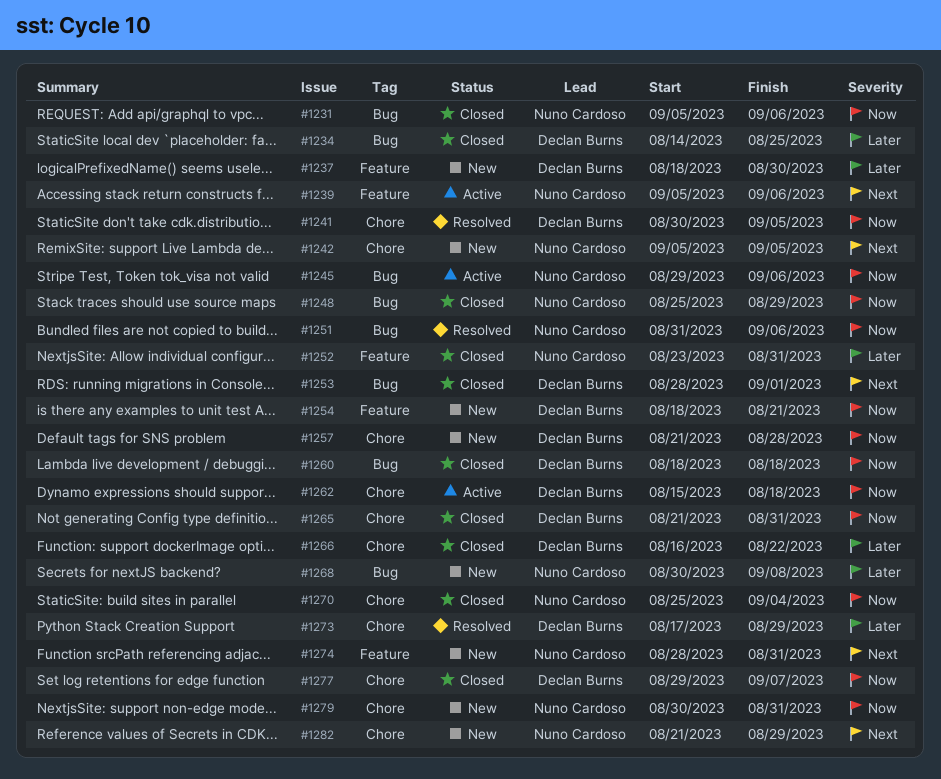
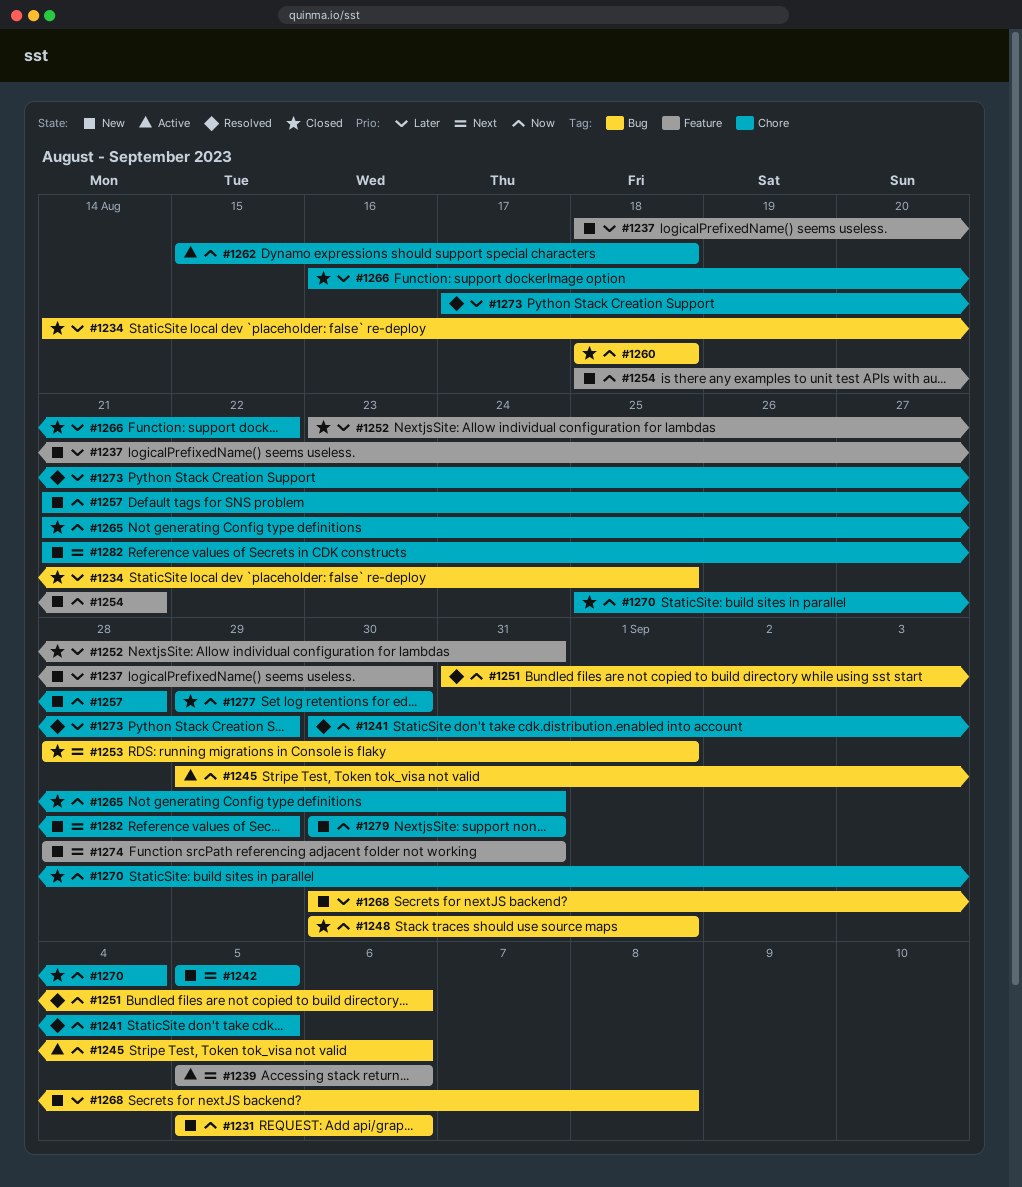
#1231, status: Closed -> New
#1248, start: Aug 25 -> Aug 30
#1248, due: Aug 29 -> Sep 1
#1277, due: Sep 7 -> Aug 30

